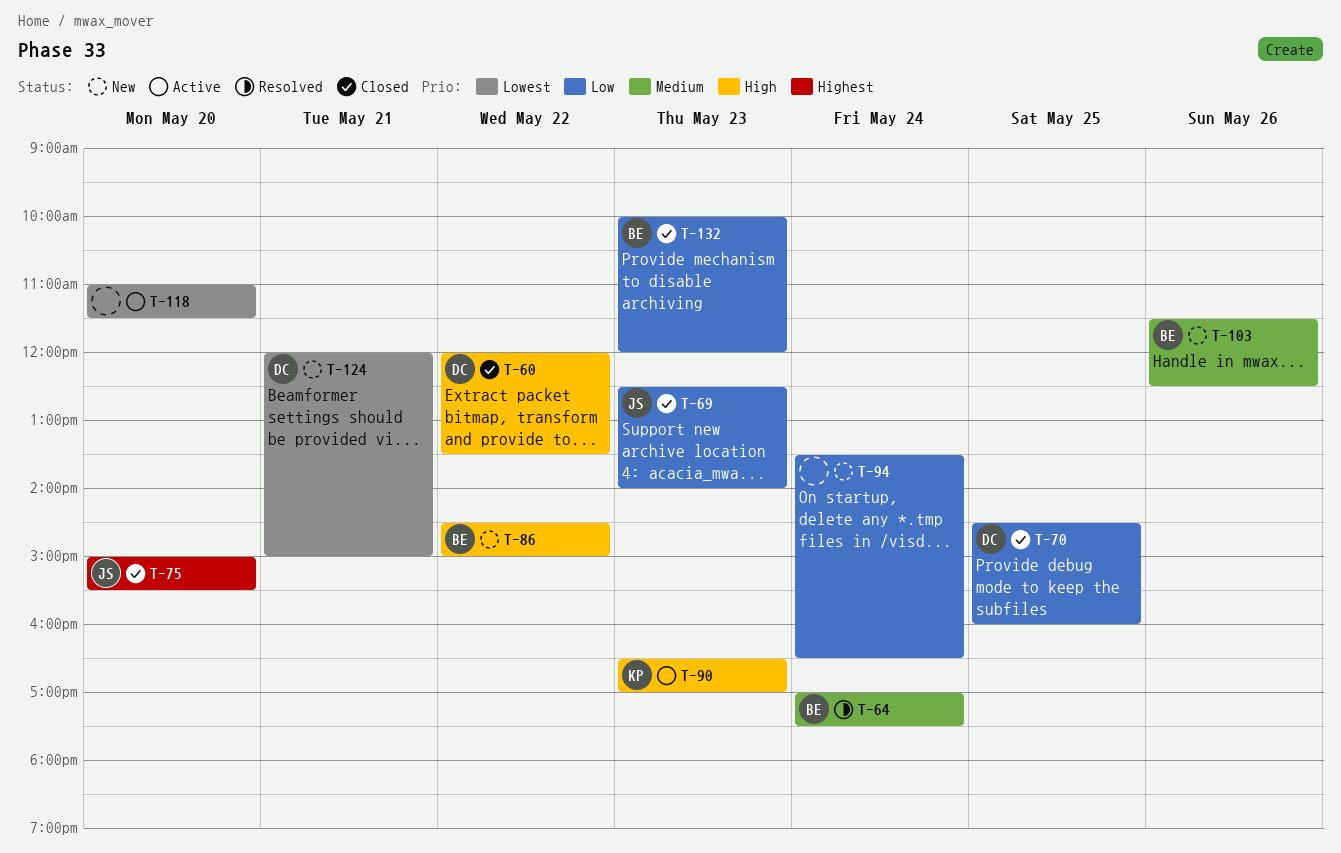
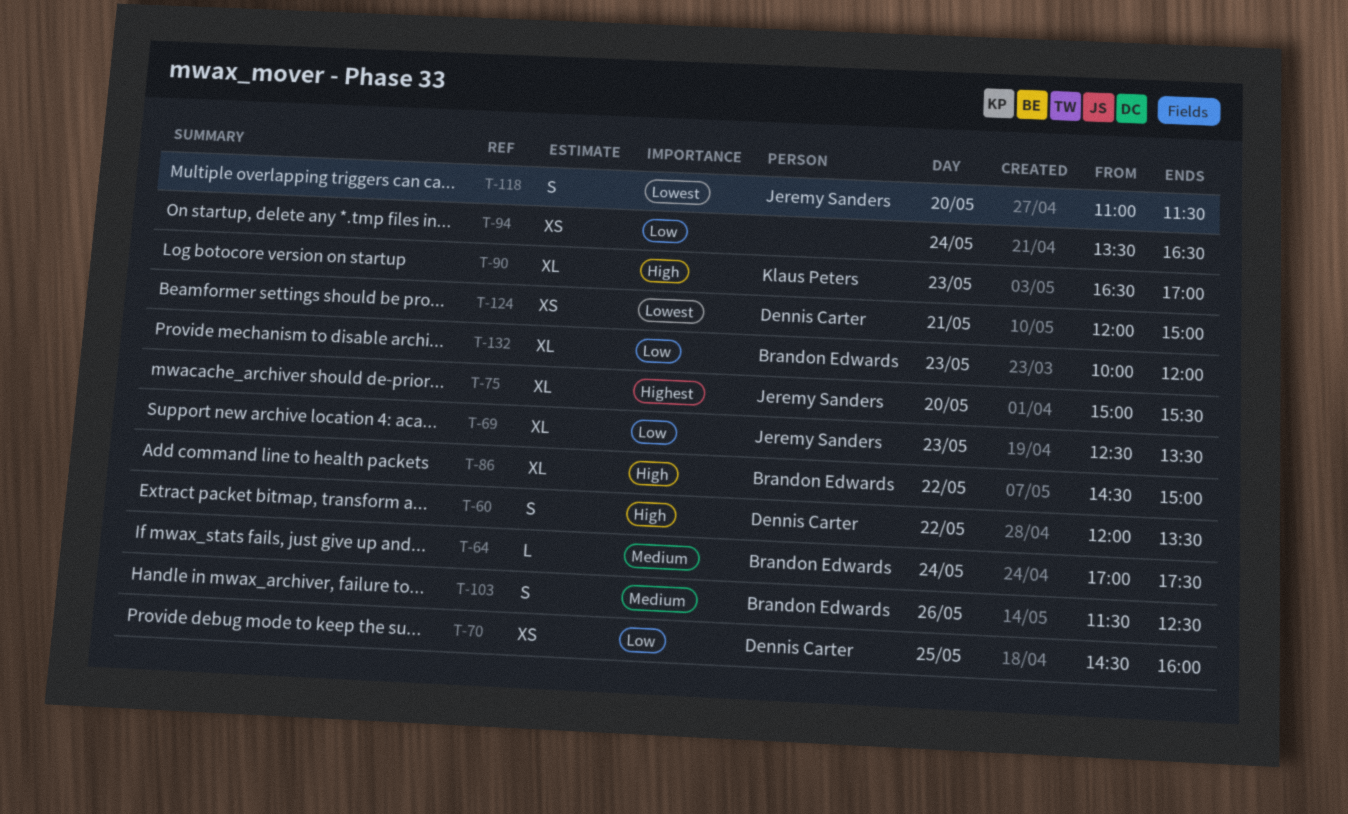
T-69, ends: 14:00 -> 13:30
T-118, owner: none -> Jeremy Sanders

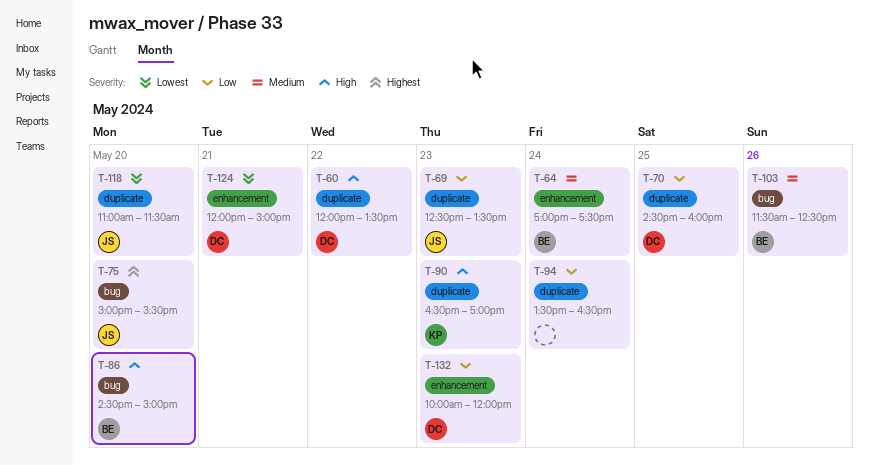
T-86, day: May 22 -> May 20
T-132, owner: Brandon Edwards -> Dennis Carter

